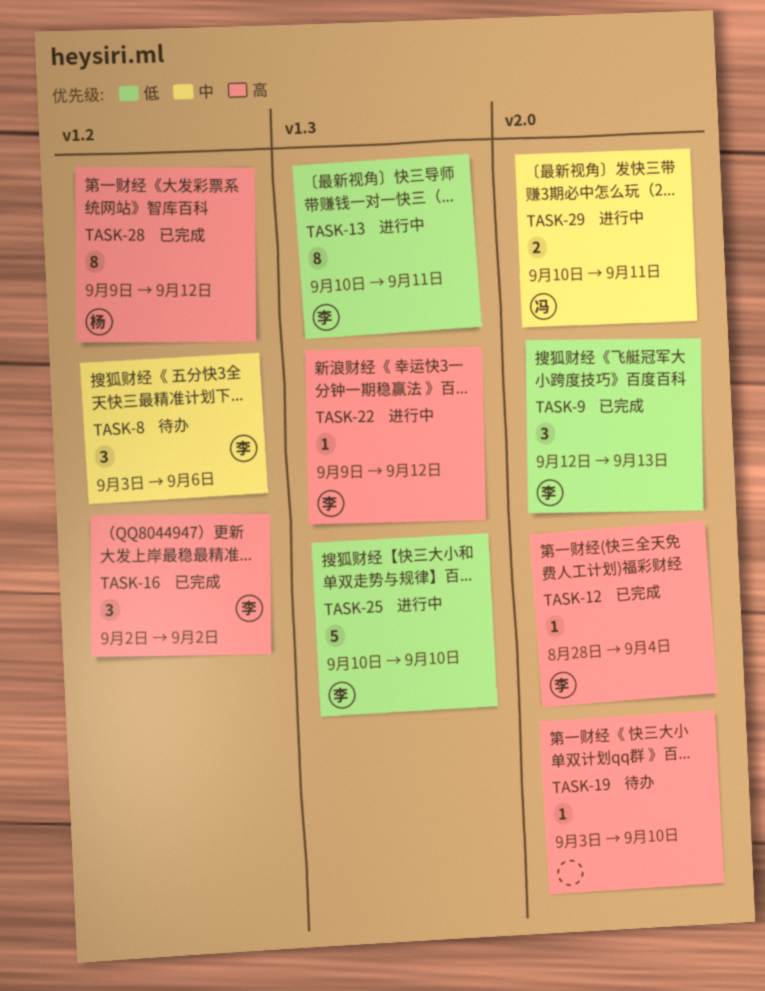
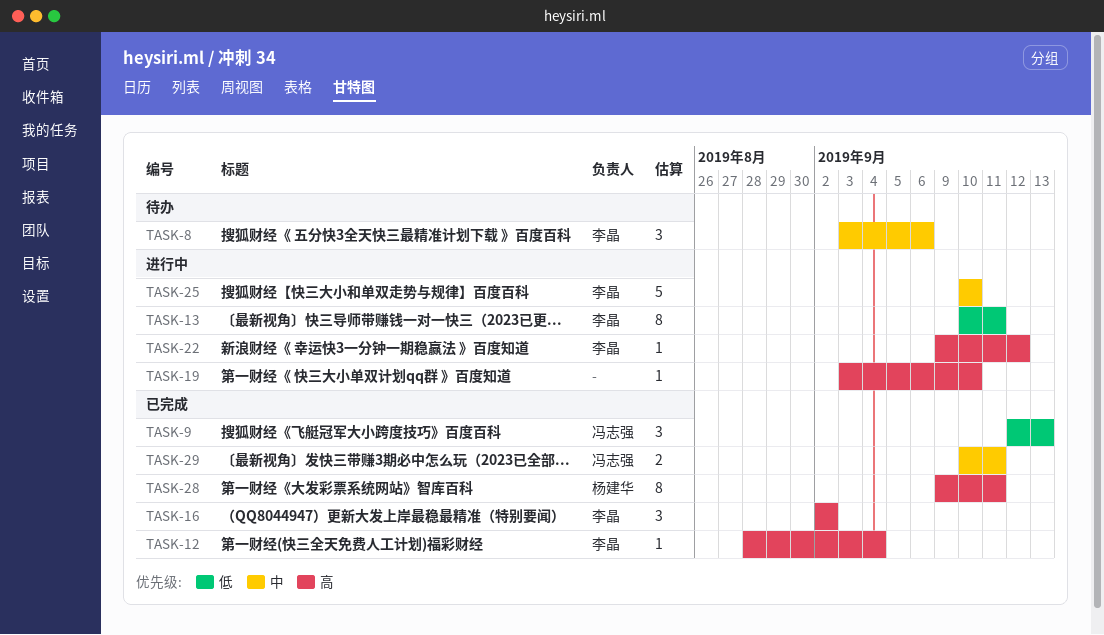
TASK-9, owner: 李晶 -> 冯志强
TASK-19, status: 待办 -> 进行中
TASK-25, priority: 低 -> 中
TASK-28, due: Sep 12 -> Sep 11
TASK-29, status: 进行中 -> 已完成

